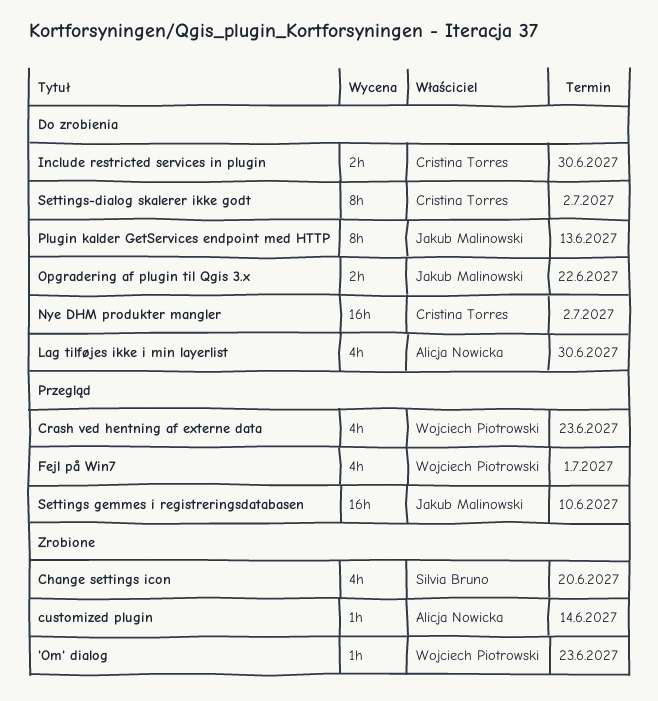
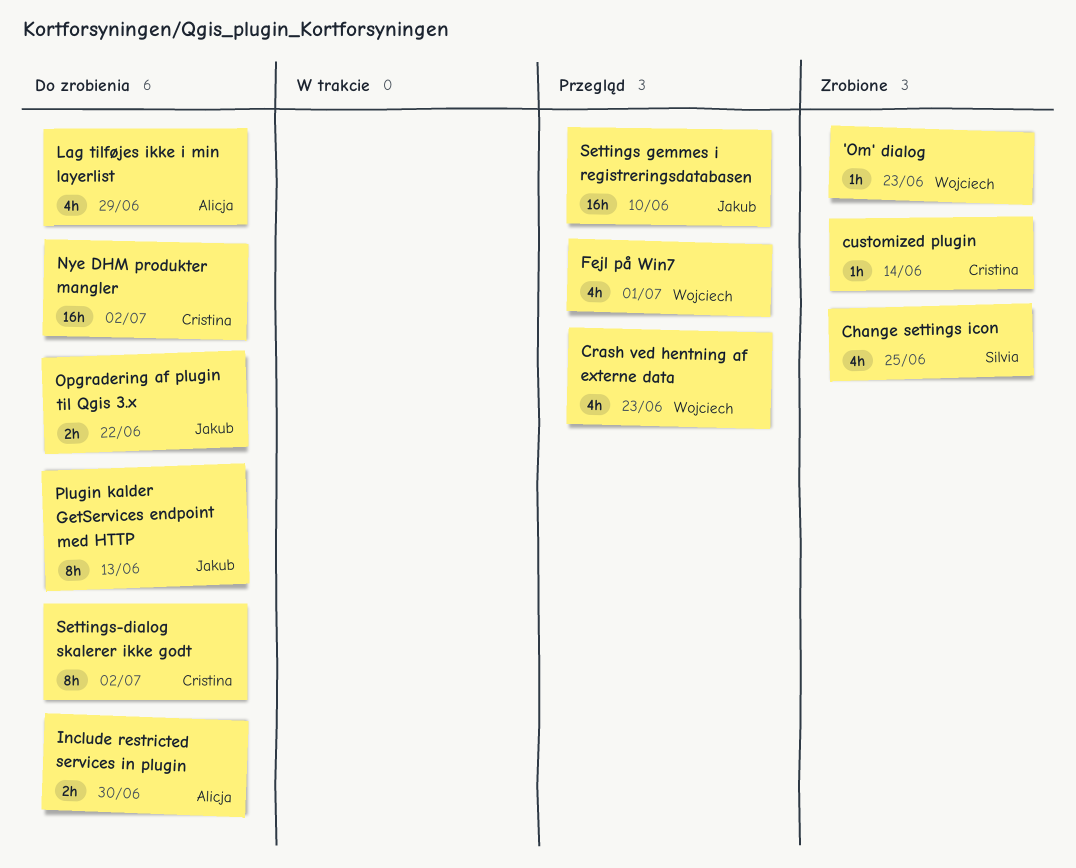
Change settings icon, due: Jun 20 -> Jun 25
customized plugin, owner: Alicja Nowicka -> Cristina Torres
Include restricted services in plugin, owner: Cristina Torres -> Alicja Nowicka
Lag tilføjes ikke i min layerlist, due: Jun 30 -> Jun 29

